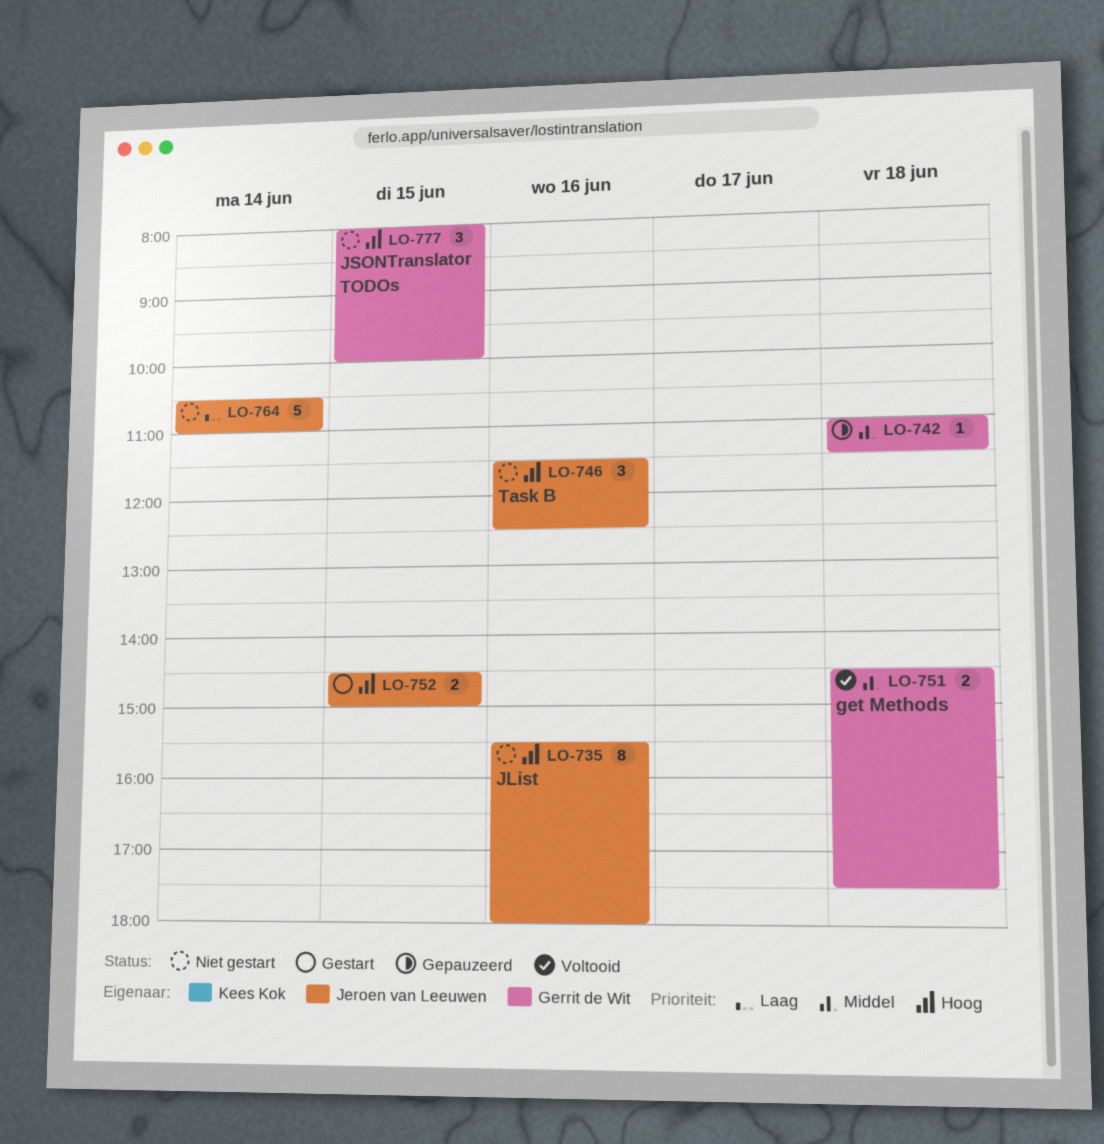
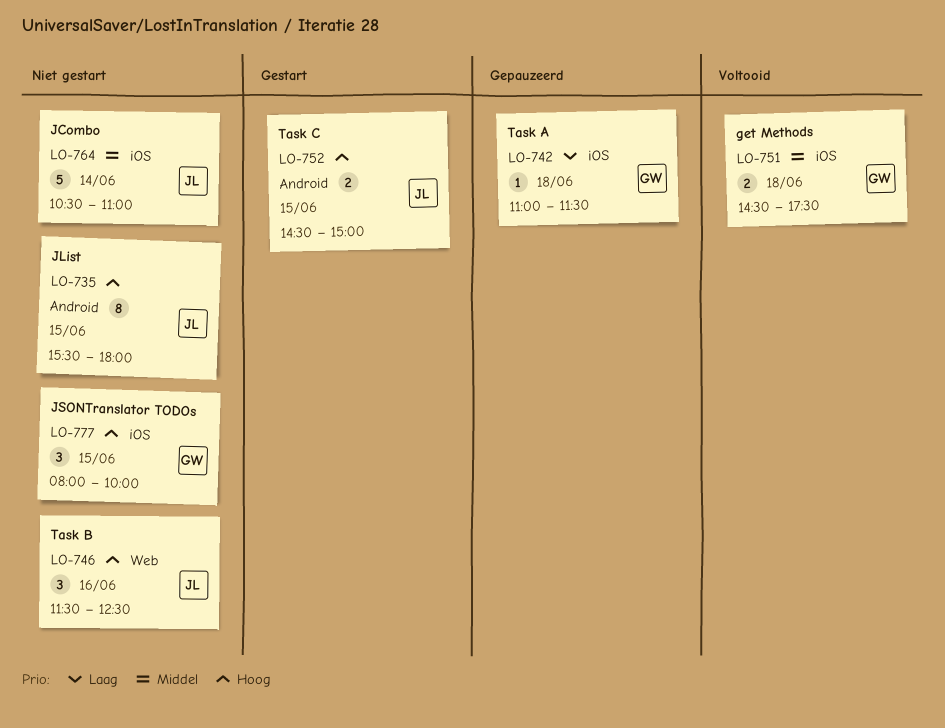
LO-735, day: Jun 16 -> Jun 15
LO-742, priority: Middel -> Laag
LO-764, priority: Laag -> Middel

